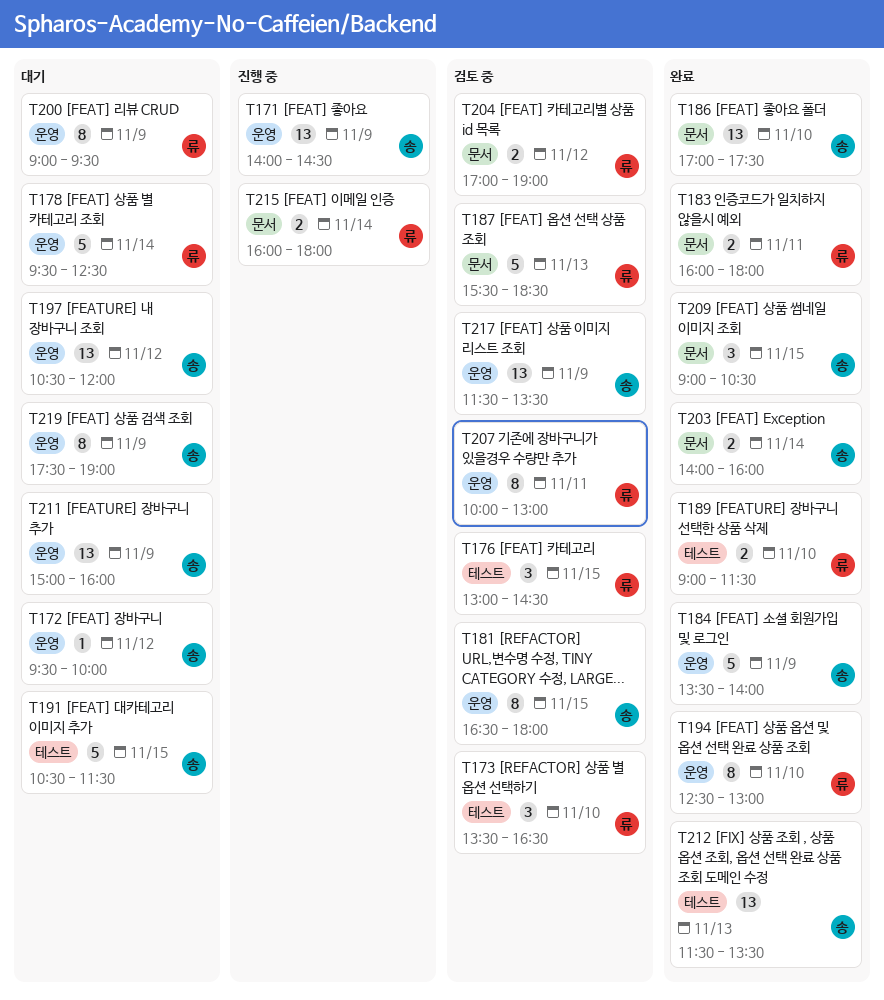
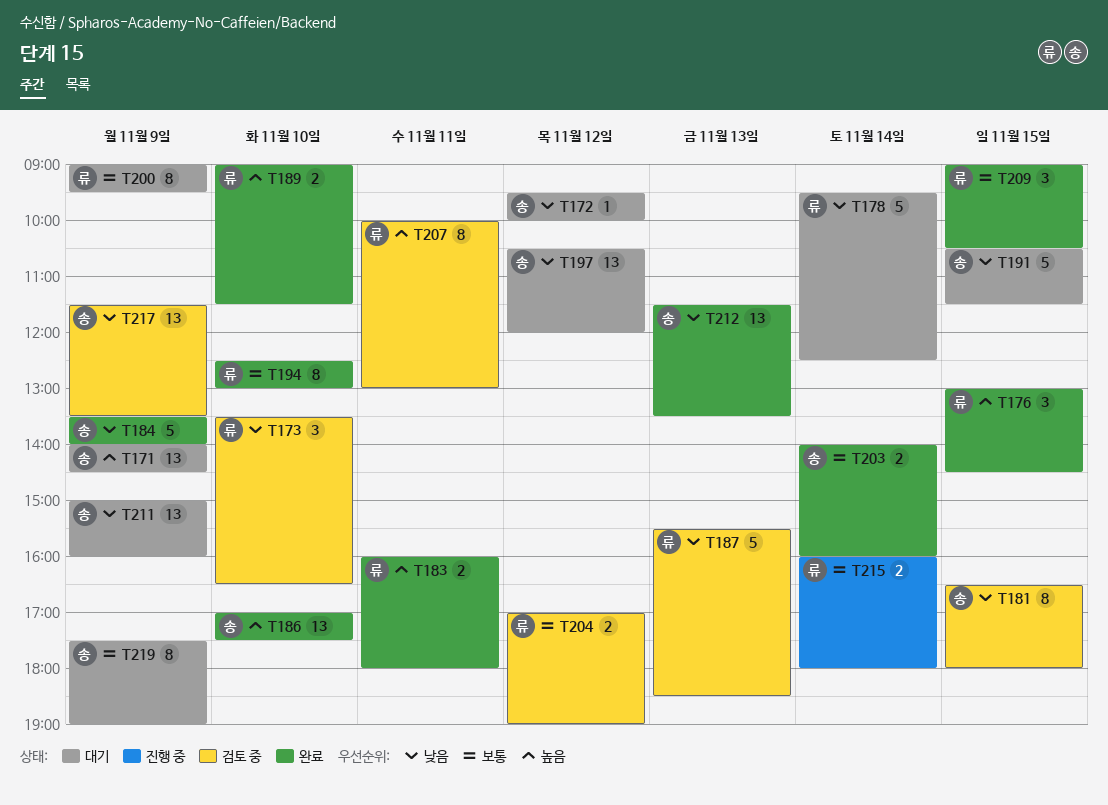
T171, status: 진행 중 -> 대기
T176, status: 검토 중 -> 완료
T209, owner: 송 -> 류

